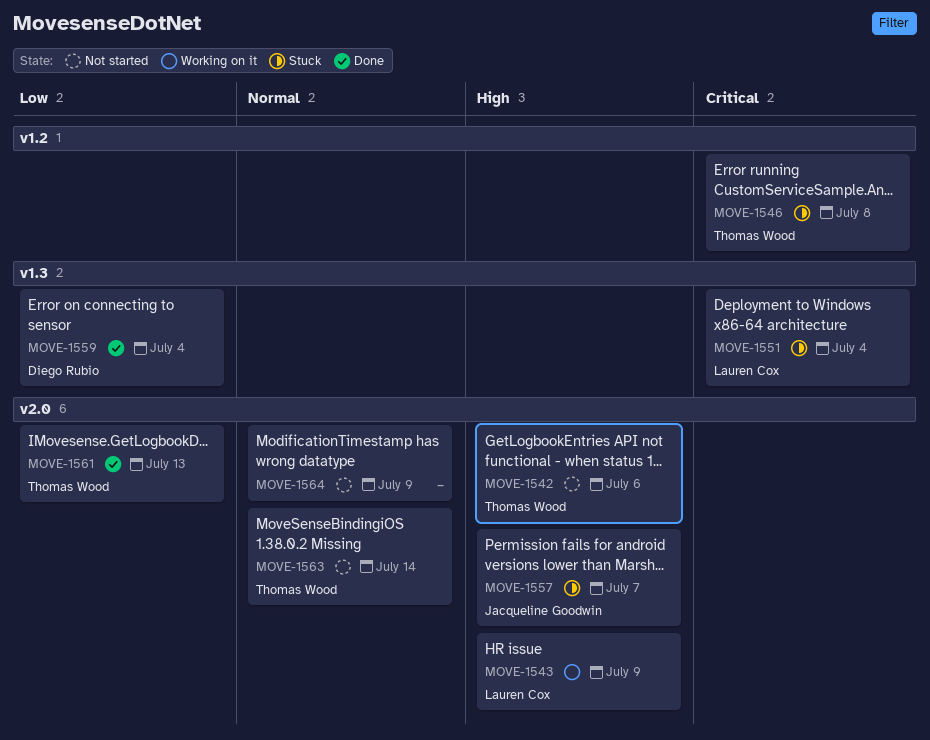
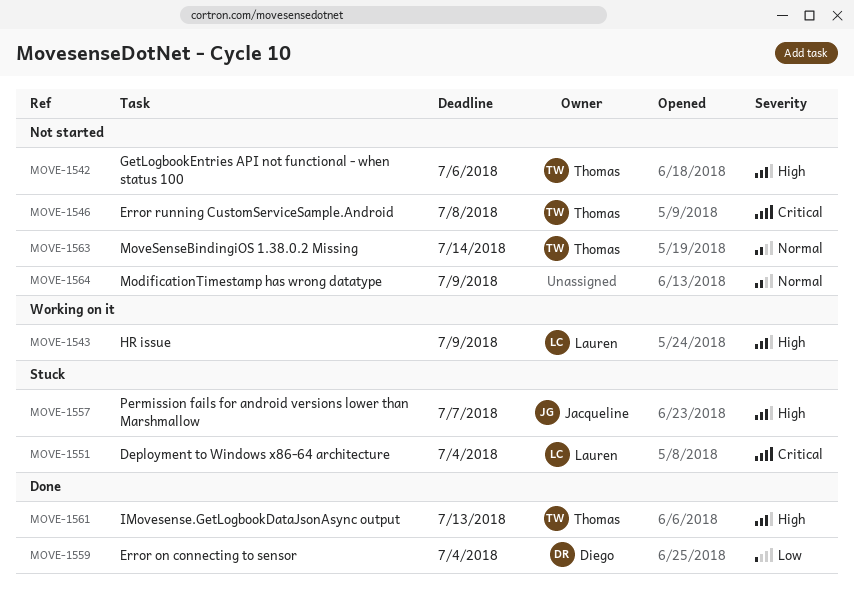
MOVE-1546, status: Stuck -> Not started
MOVE-1561, priority: Low -> High

